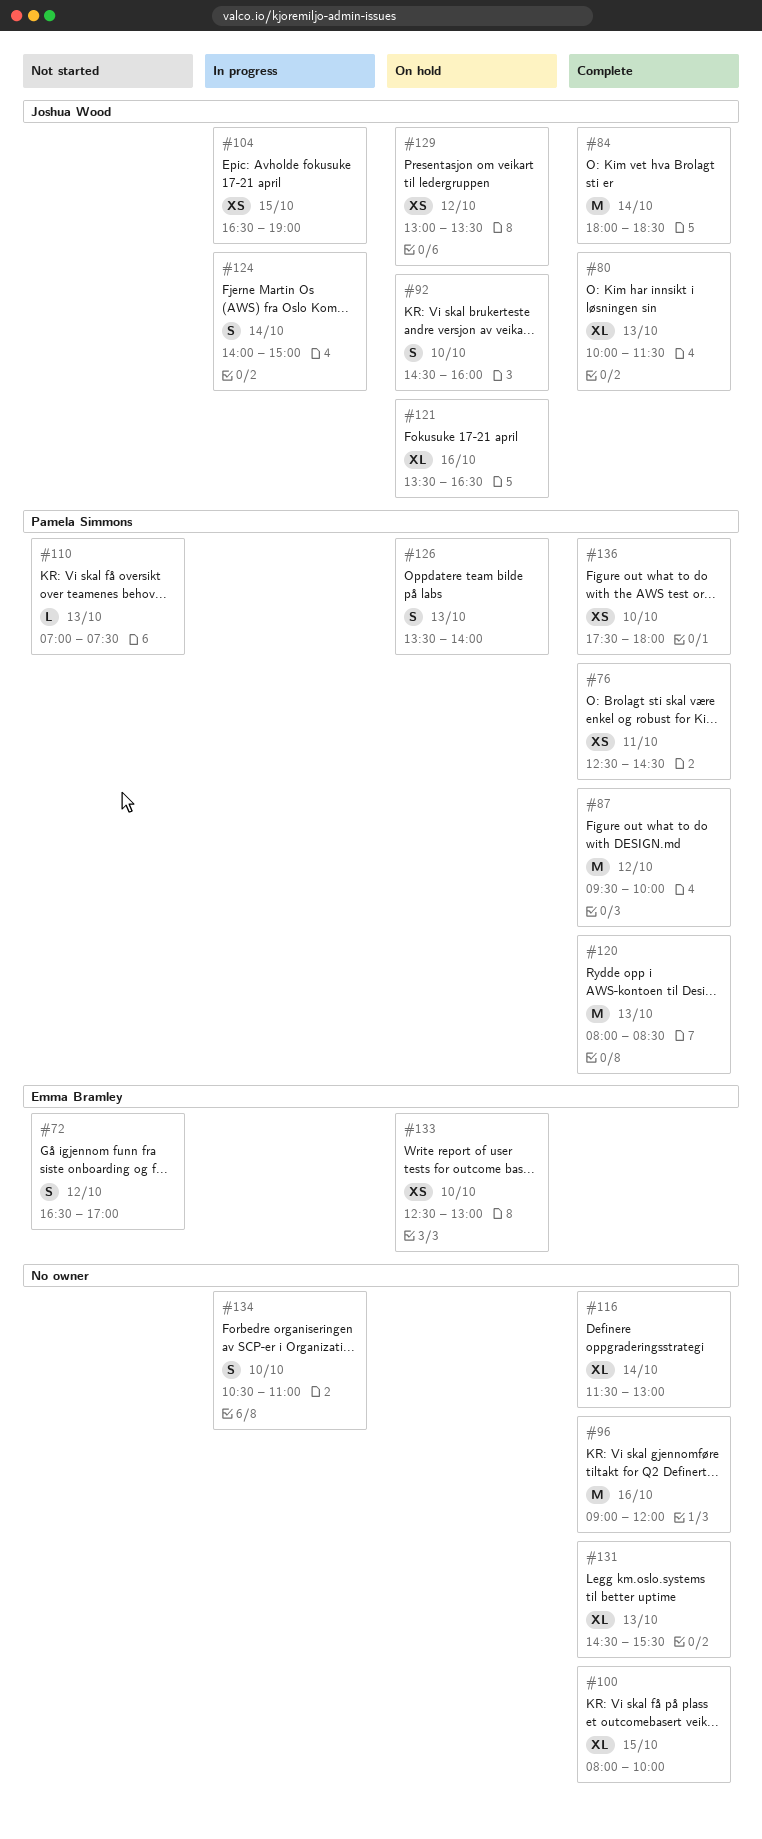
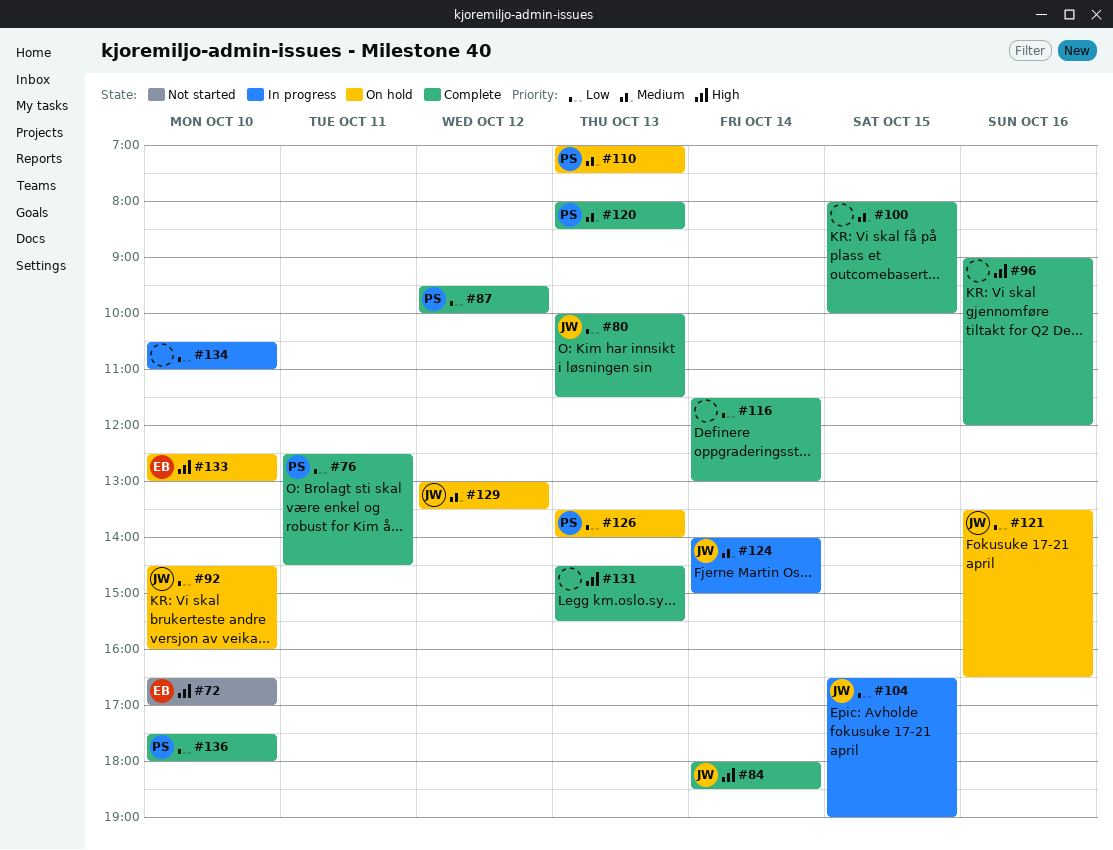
#72, day: Oct 12 -> Oct 10
#110, status: Not started -> On hold

